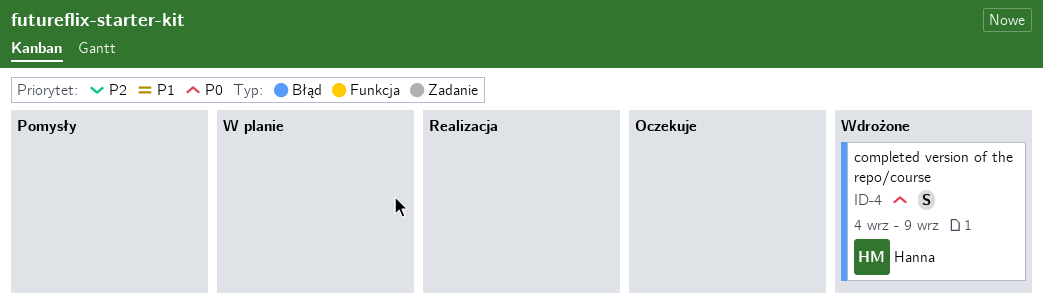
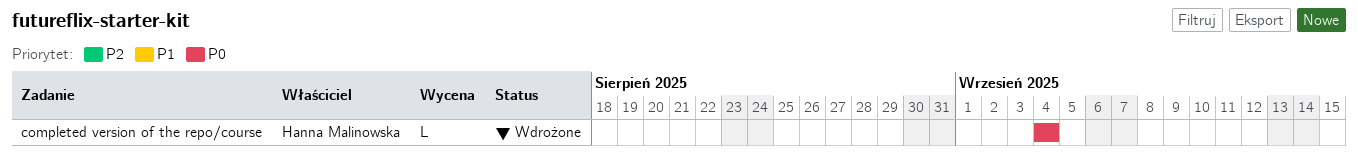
completed version of the repo/course, estimate: S -> L
completed version of the repo/course, due: Sep 9 -> Sep 4

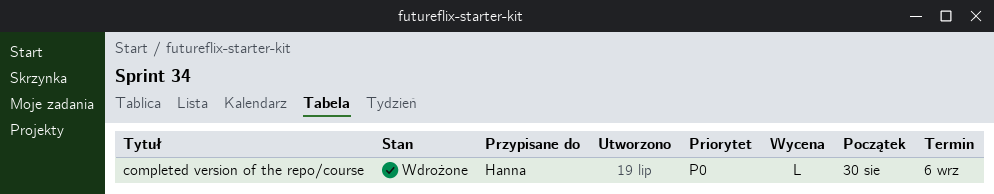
completed version of the repo/course, start: Sep 4 -> Aug 30
completed version of the repo/course, due: Sep 4 -> Sep 6

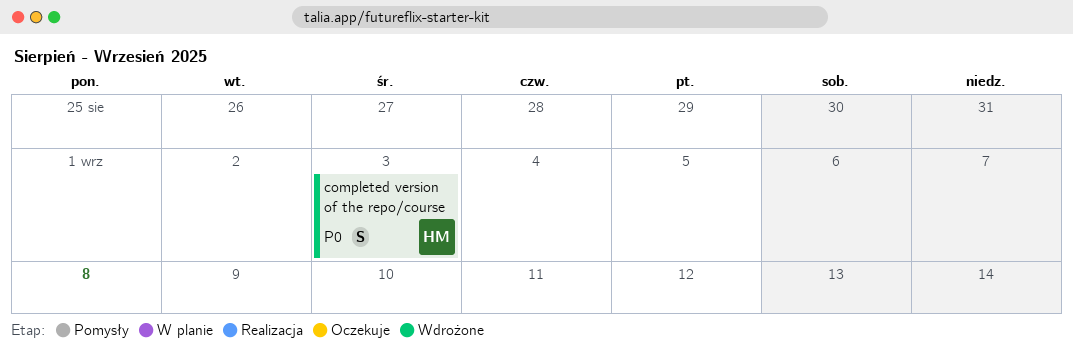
completed version of the repo/course, estimate: L -> S
completed version of the repo/course, due: Sep 6 -> Sep 3

